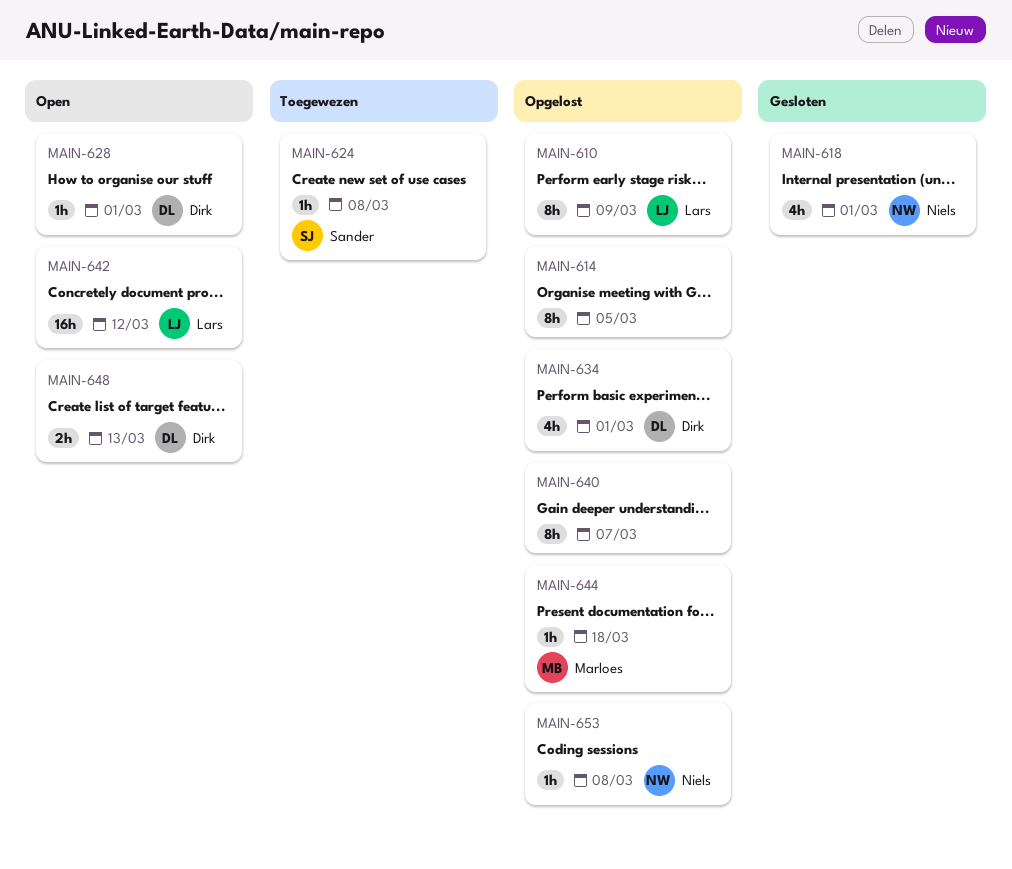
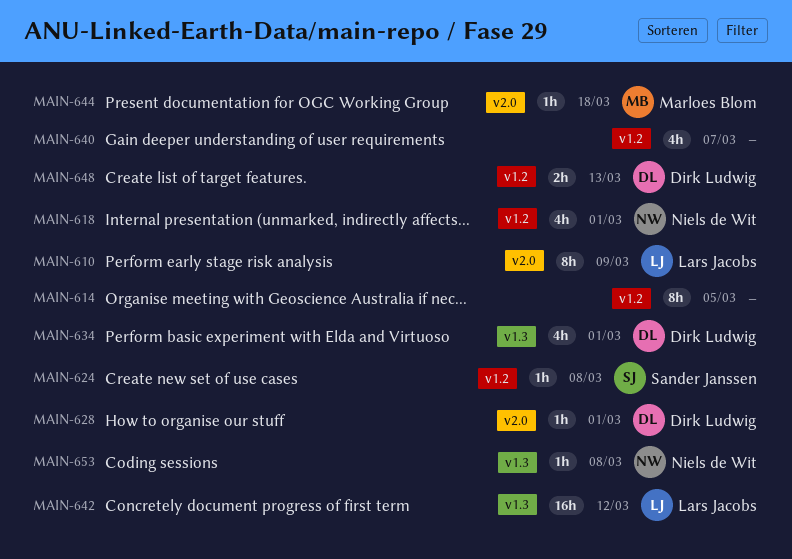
MAIN-640, estimate: 8h -> 4h

